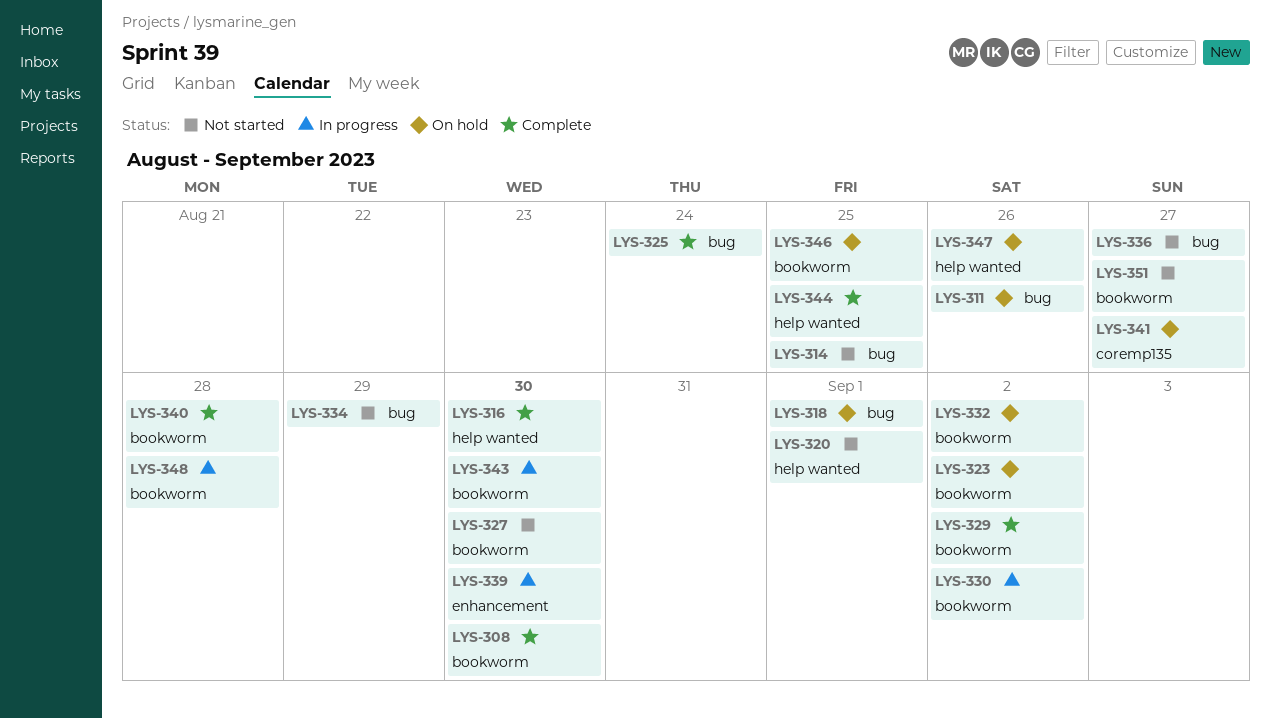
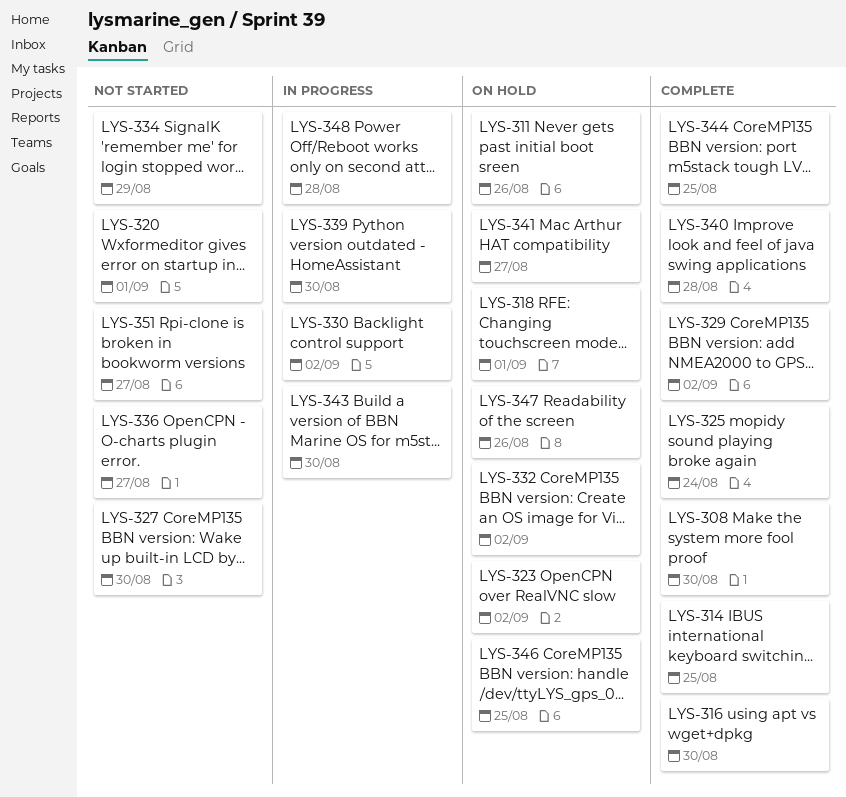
LYS-314, status: Not started -> Complete

